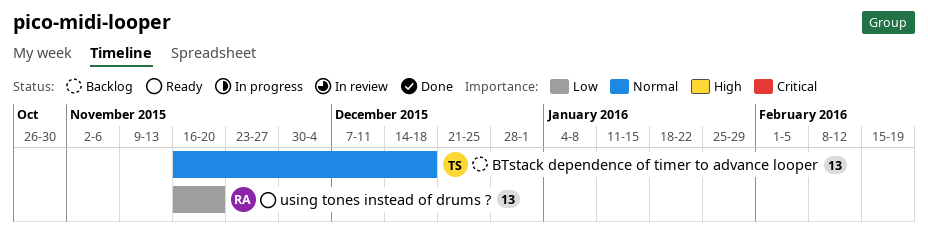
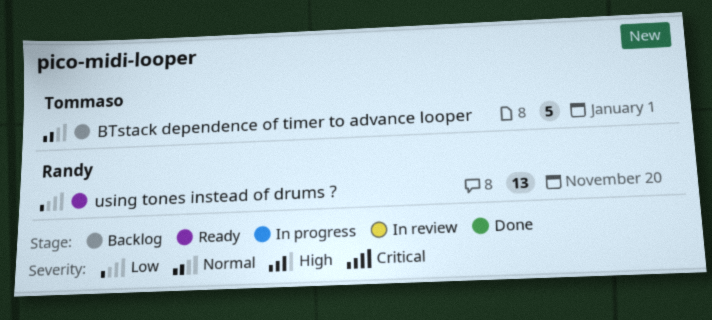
BTstack dependence of timer to advance looper, estimate: 13 -> 5
BTstack dependence of timer to advance looper, due: Dec 18 -> Jan 1

